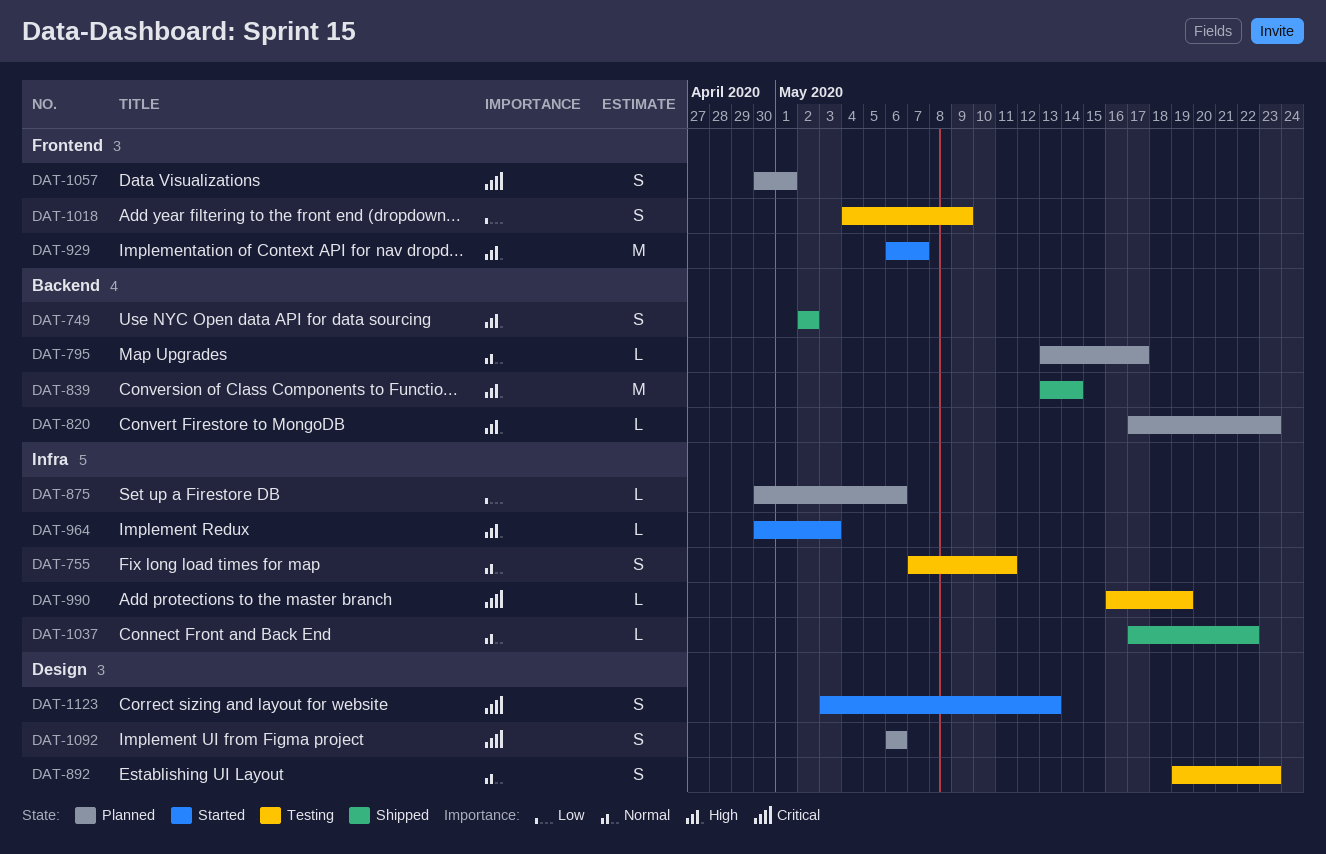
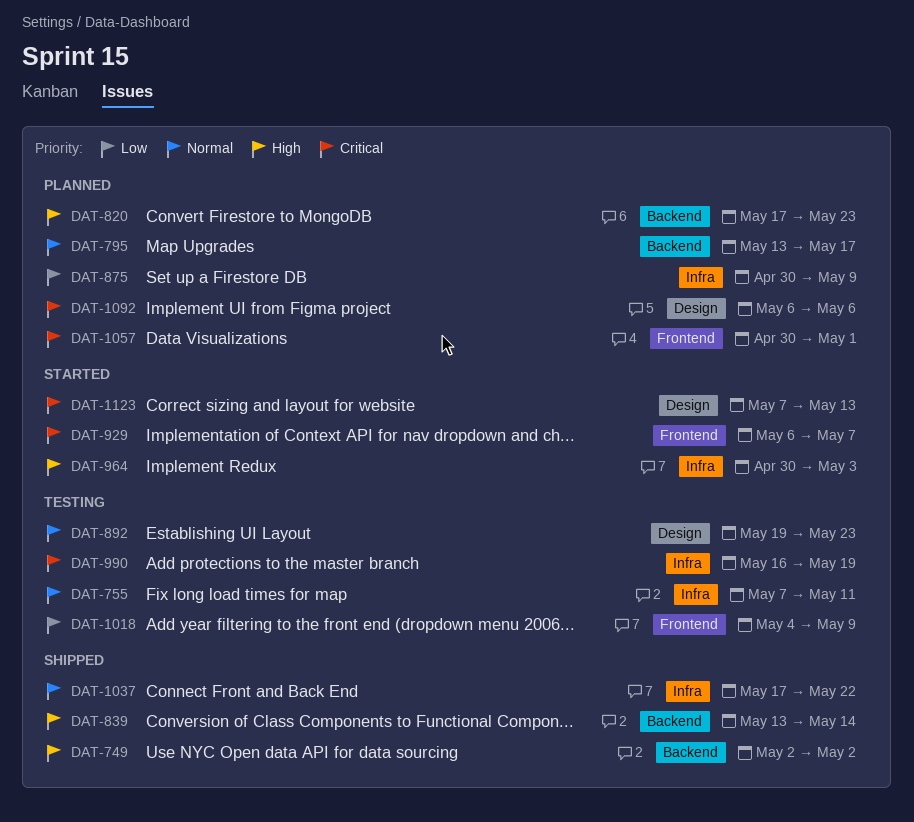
DAT-875, due: May 6 -> May 9
DAT-929, priority: High -> Critical
DAT-1123, start: May 3 -> May 7

